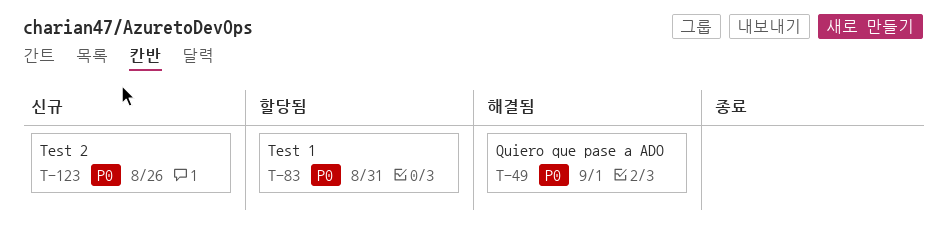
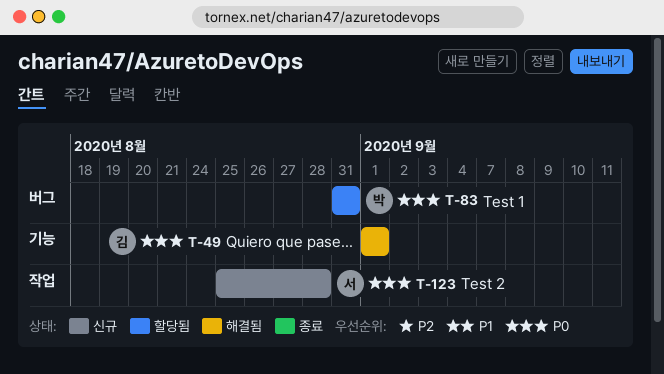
T-123, due: Aug 26 -> Aug 28

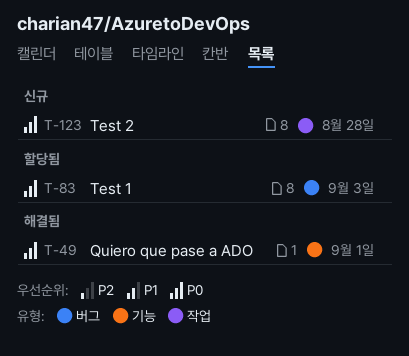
T-83, due: Aug 31 -> Sep 3

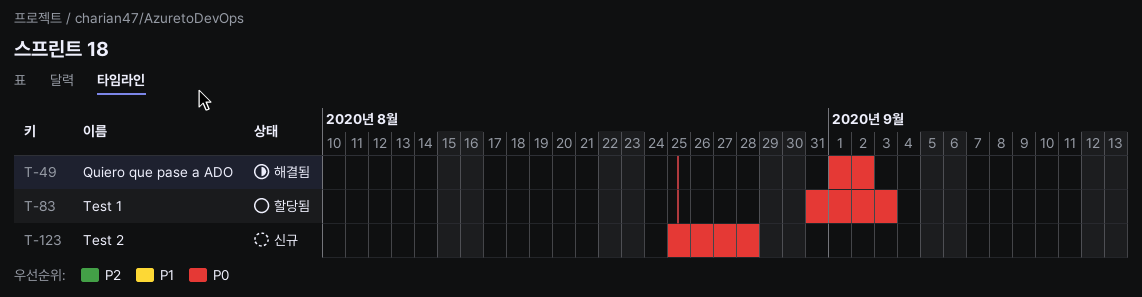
T-49, due: Sep 1 -> Sep 2

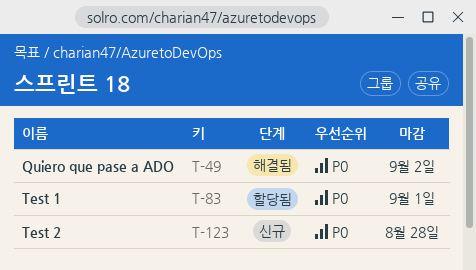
T-83, due: Sep 3 -> Sep 1

